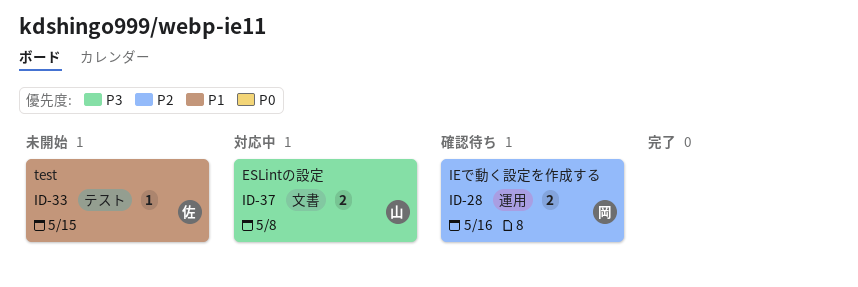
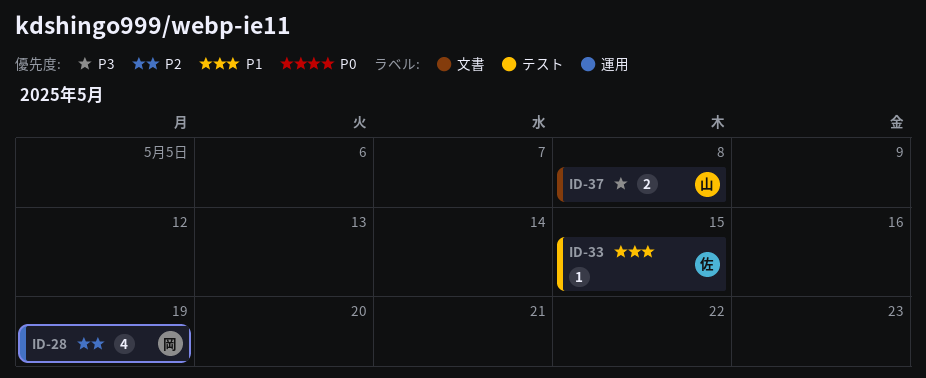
ID-28, estimate: 2 -> 4
ID-28, due: May 16 -> May 19

